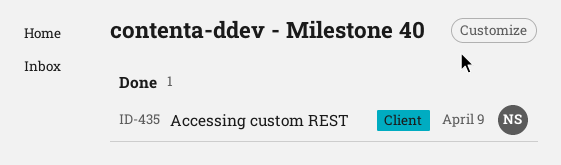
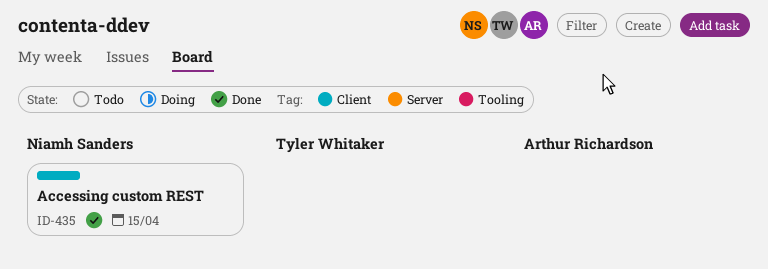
ID-435, due: Apr 9 -> Apr 15

